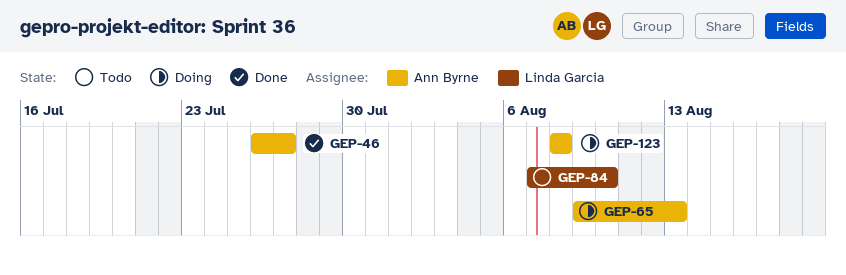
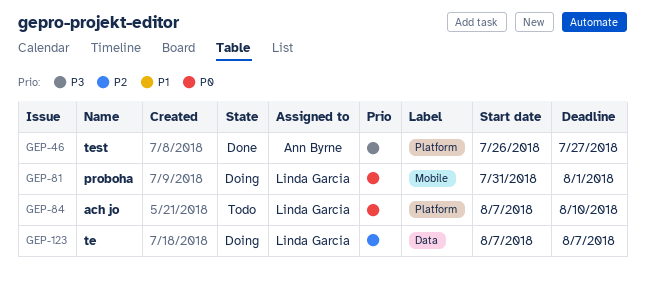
GEP-65: present -> none
GEP-81: none -> present
GEP-123, owner: Ann Byrne -> Linda Garcia
GEP-123, start: Aug 8 -> Aug 7
GEP-123, due: Aug 8 -> Aug 7

